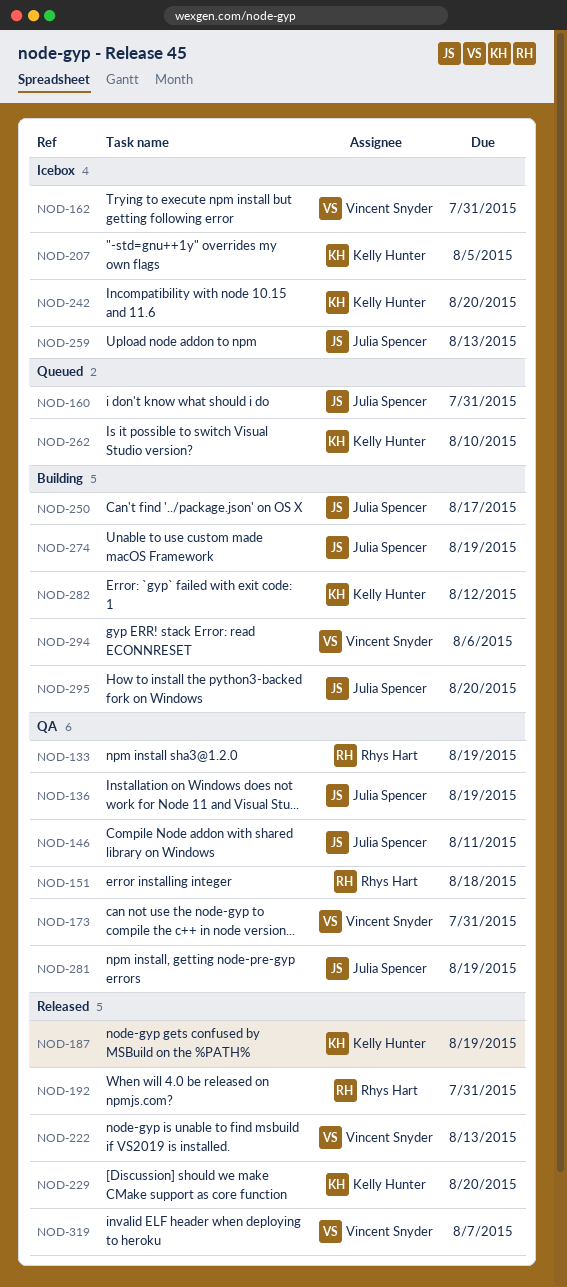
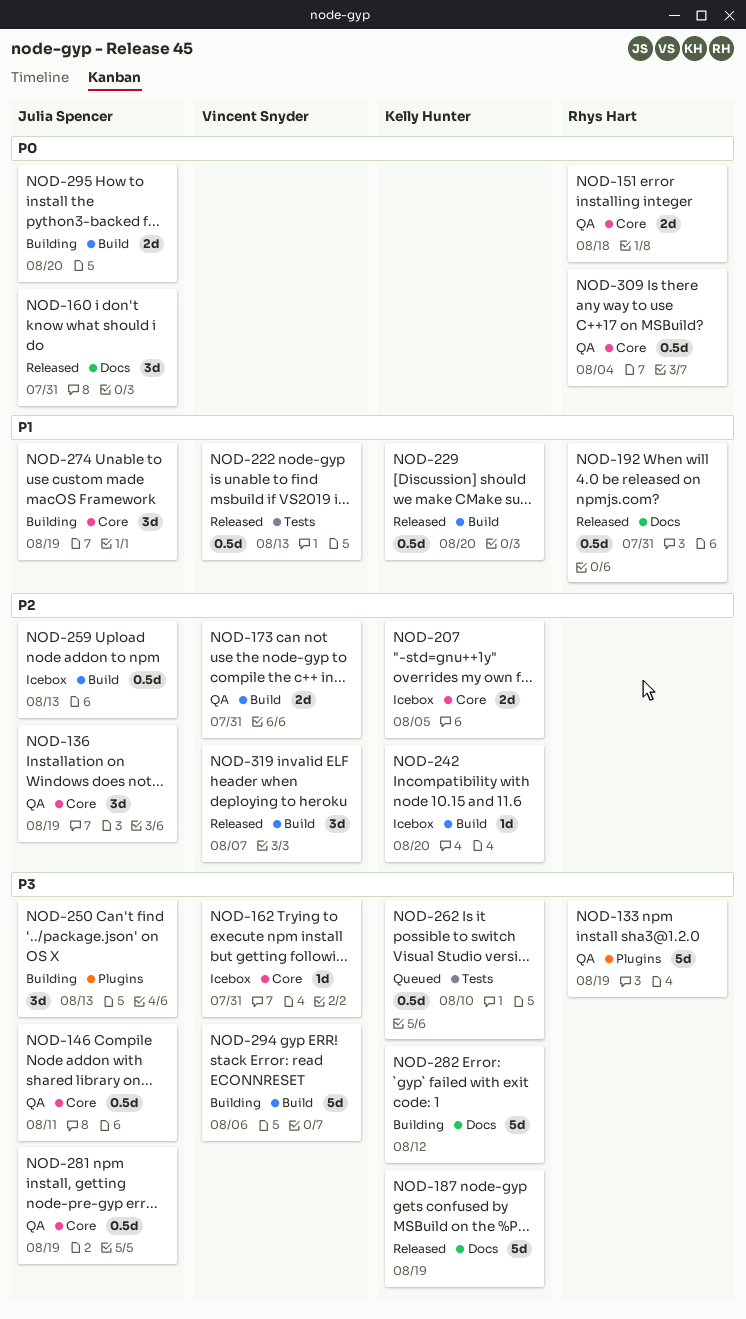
NOD-160, status: Queued -> Released
NOD-250, due: Aug 17 -> Aug 13
NOD-309: none -> present

